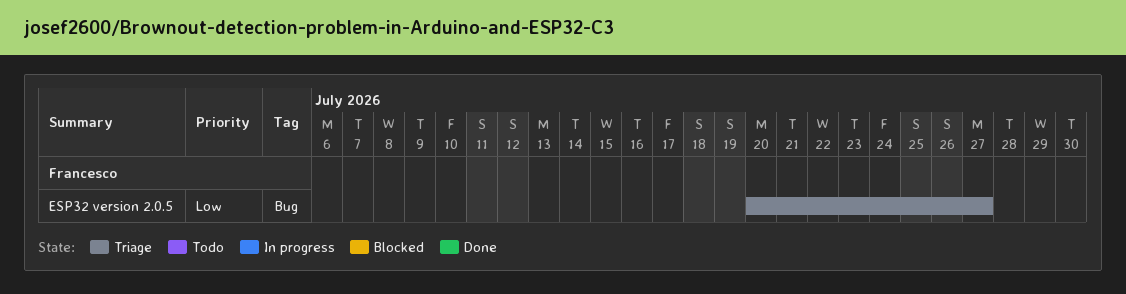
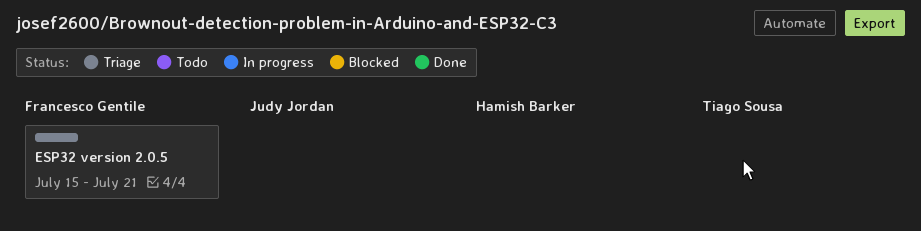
ESP32 version 2.0.5, start: Jul 20 -> Jul 15
ESP32 version 2.0.5, due: Jul 27 -> Jul 21

